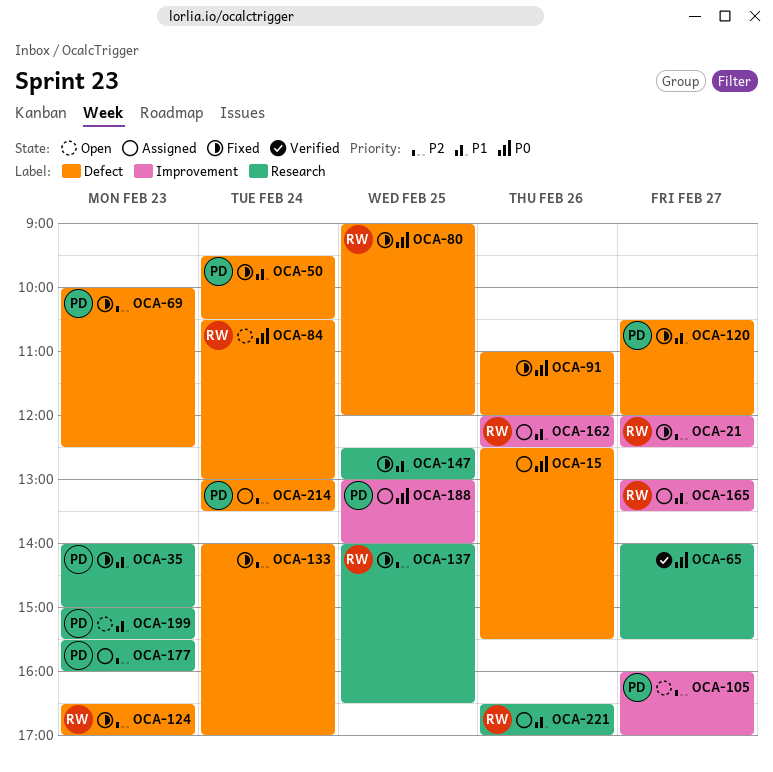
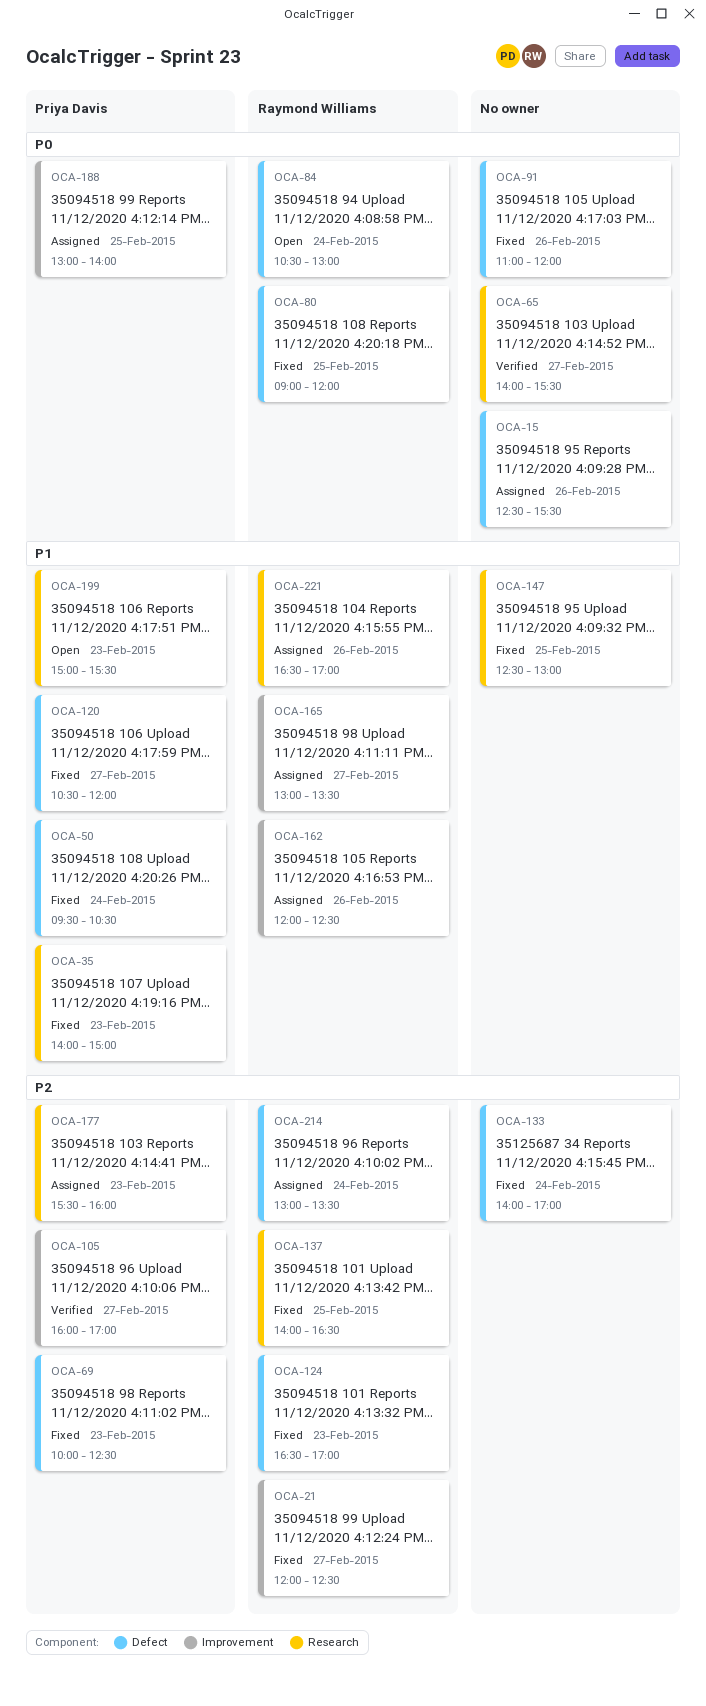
OCA-105, status: Open -> Verified
OCA-214, owner: Priya Davis -> Raymond Williams

